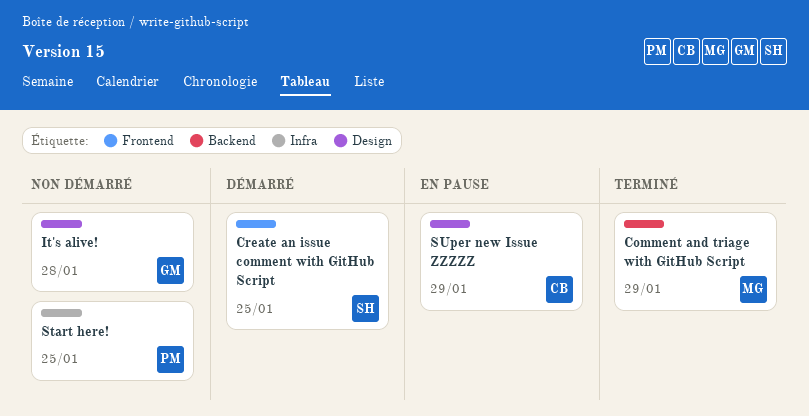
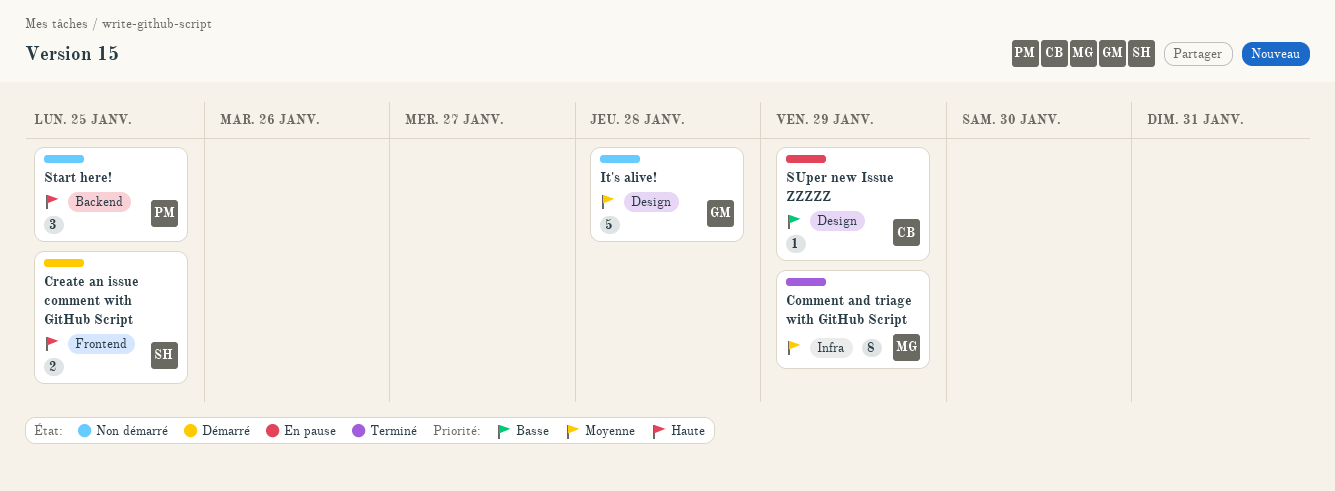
Comment and triage with GitHub Script, label: Backend -> Infra
Start here!, label: Infra -> Backend

